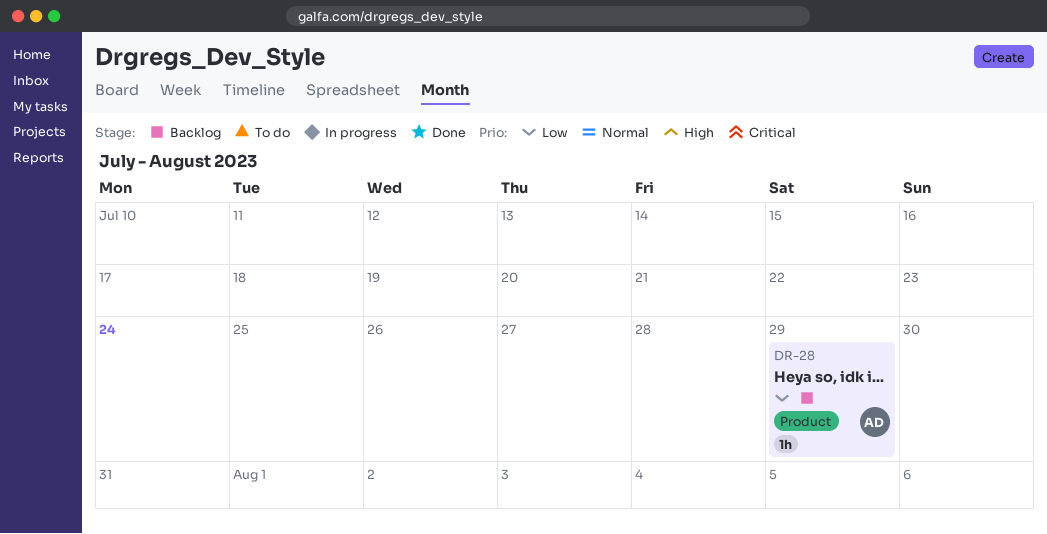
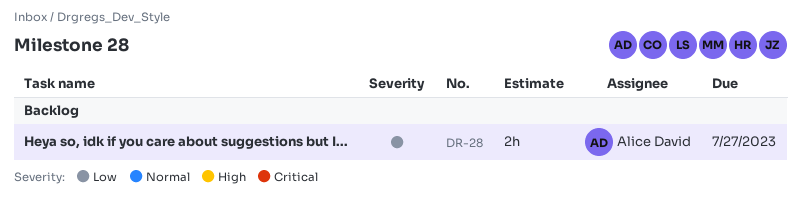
DR-28, estimate: 1h -> 2h
DR-28, due: Jul 29 -> Jul 27

